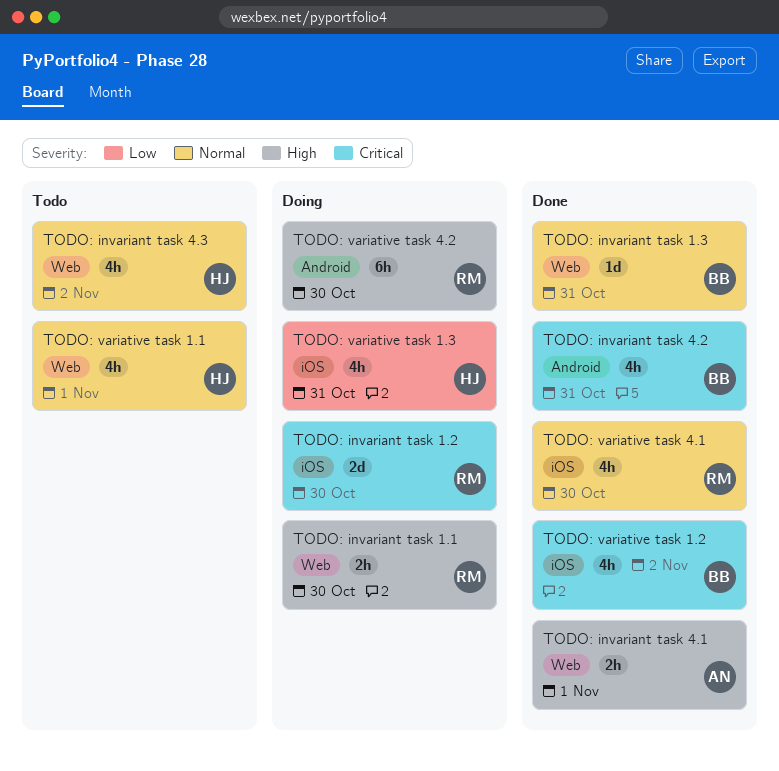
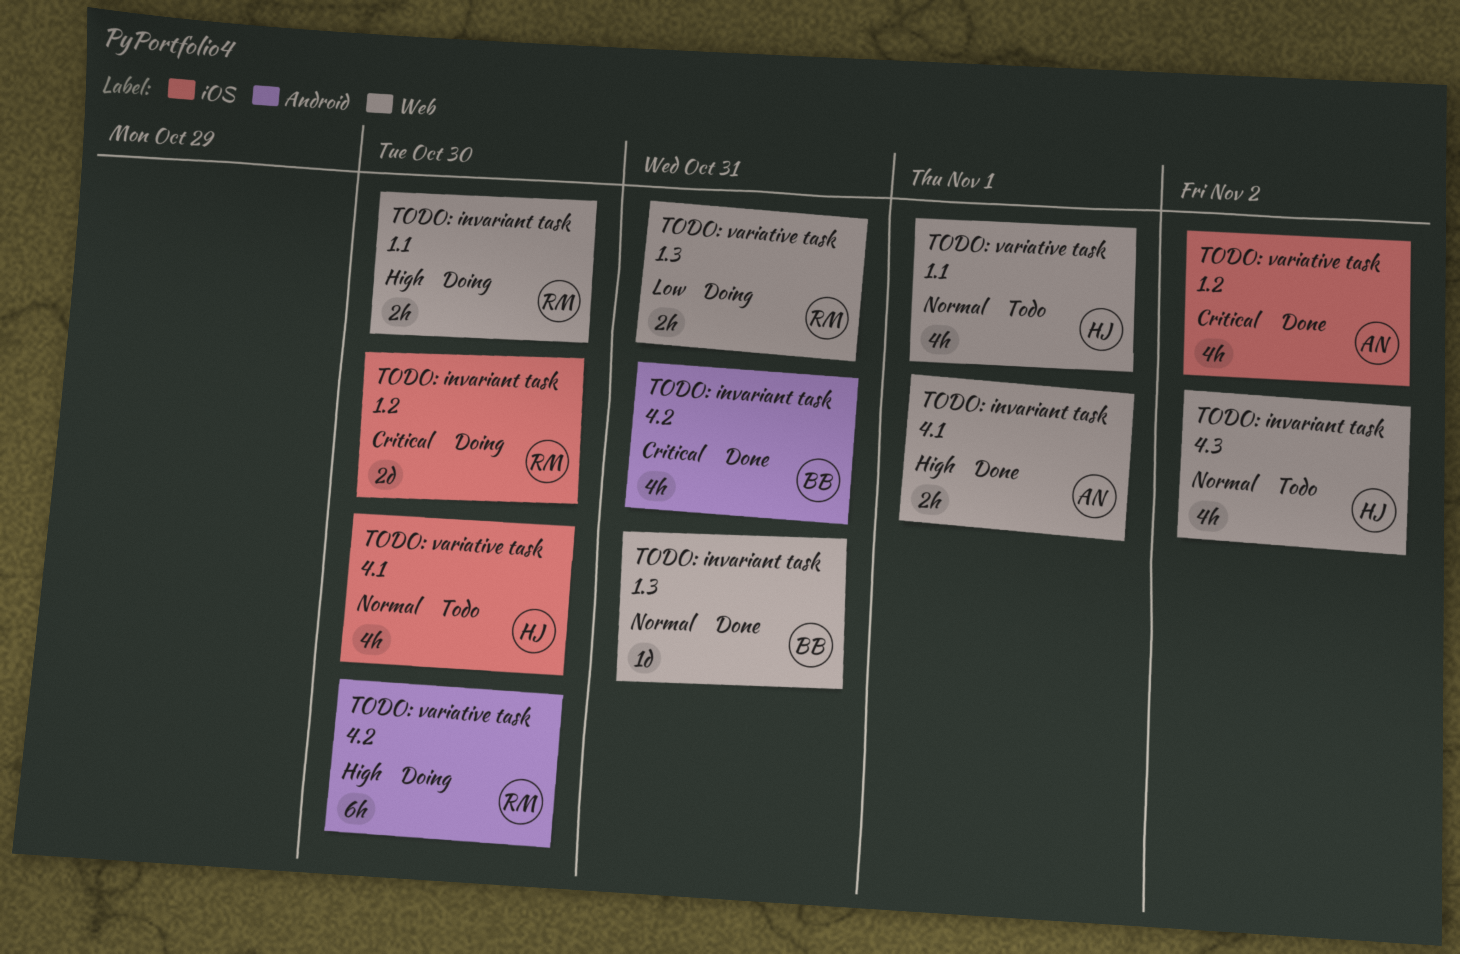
TODO: variative task 1.2, owner: BB -> AN
TODO: variative task 1.3, owner: HJ -> RM
TODO: variative task 1.3, label: iOS -> Web
TODO: variative task 1.3, estimate: 4h -> 2h
TODO: variative task 4.1, status: Done -> Todo
TODO: variative task 4.1, owner: RM -> HJ

